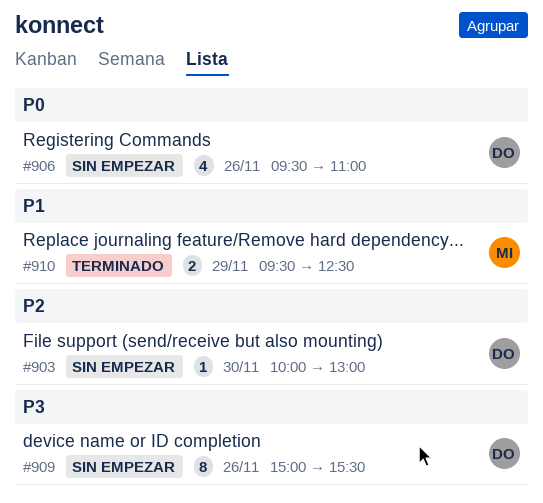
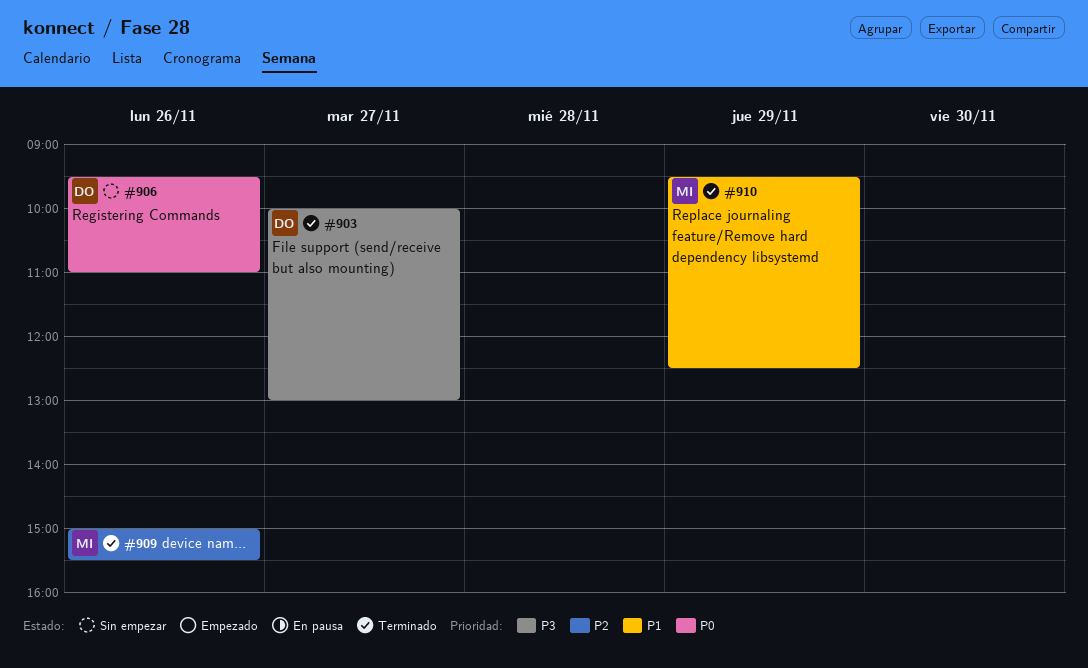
#903, status: Sin empezar -> Terminado
#903, priority: P2 -> P3
#903, day: Nov 30 -> Nov 27
#909, status: Sin empezar -> Terminado
#909, owner: DO -> MI
#909, priority: P3 -> P2

